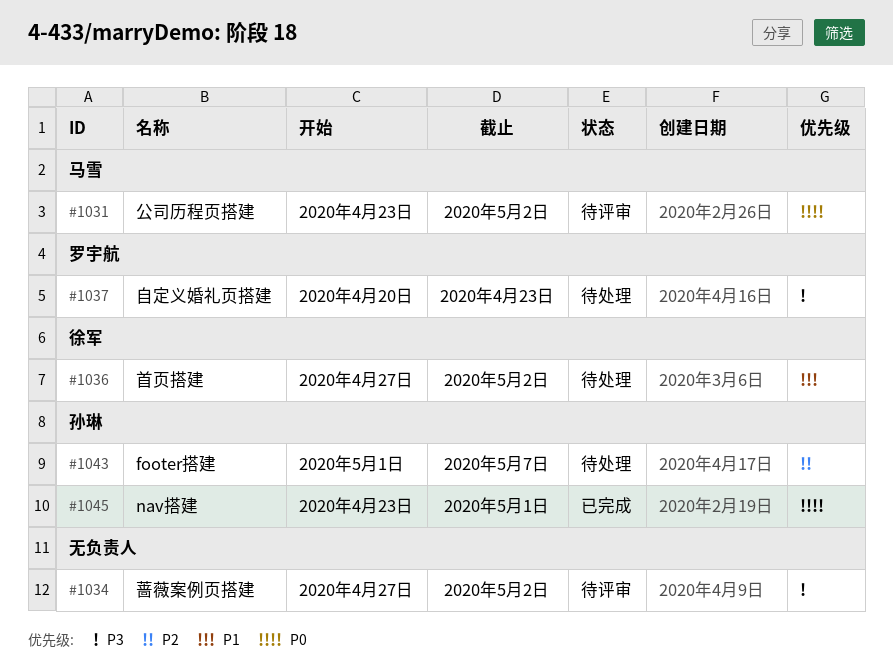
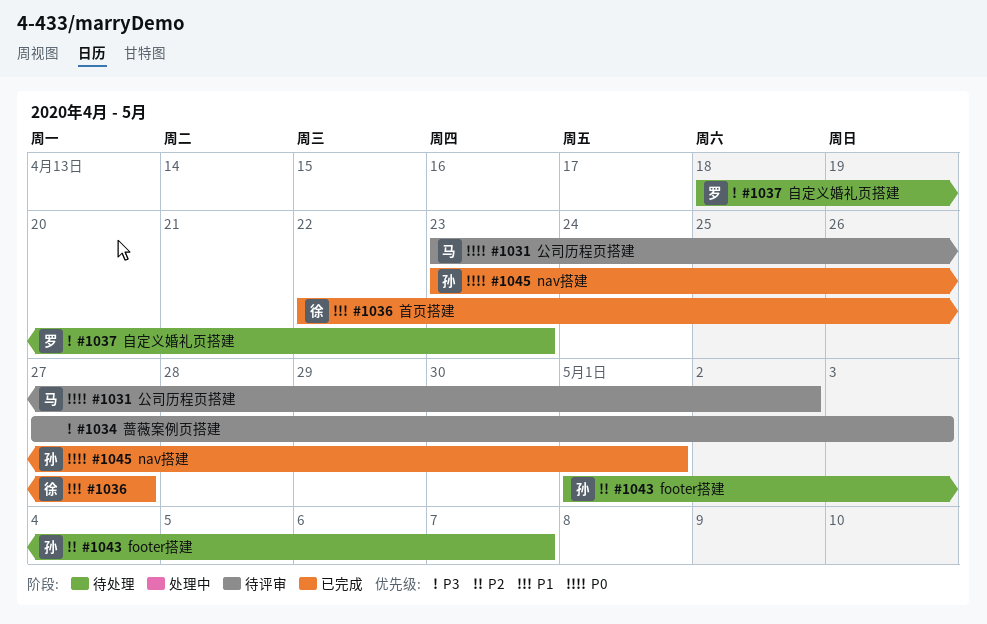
#1034, due: May 2 -> May 3
#1036, status: 待处理 -> 已完成
#1036, start: Apr 27 -> Apr 22
#1036, due: May 2 -> Apr 27
#1037, start: Apr 20 -> Apr 18

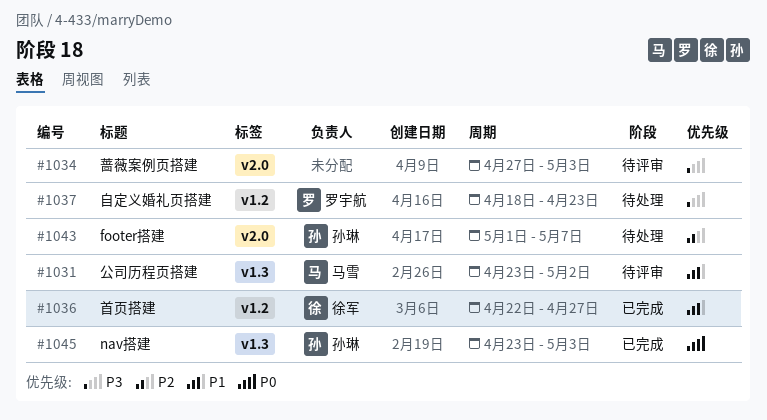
#1031, priority: P0 -> P1
#1045, due: May 1 -> May 3

